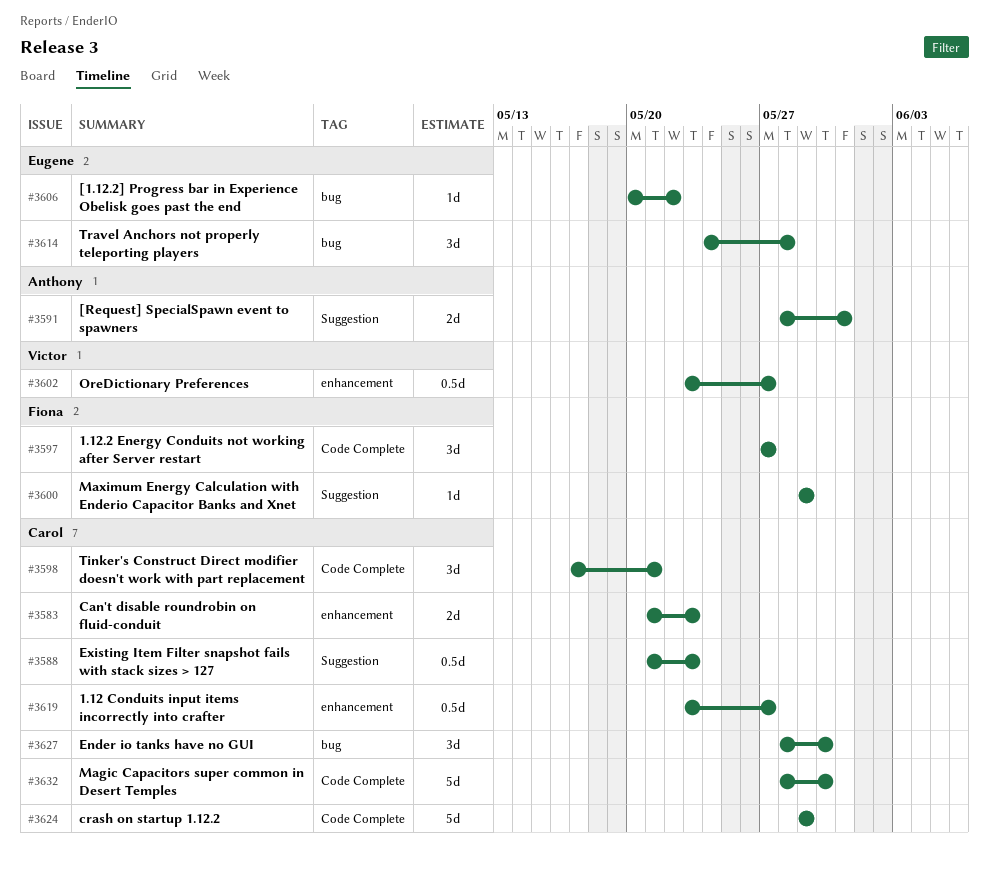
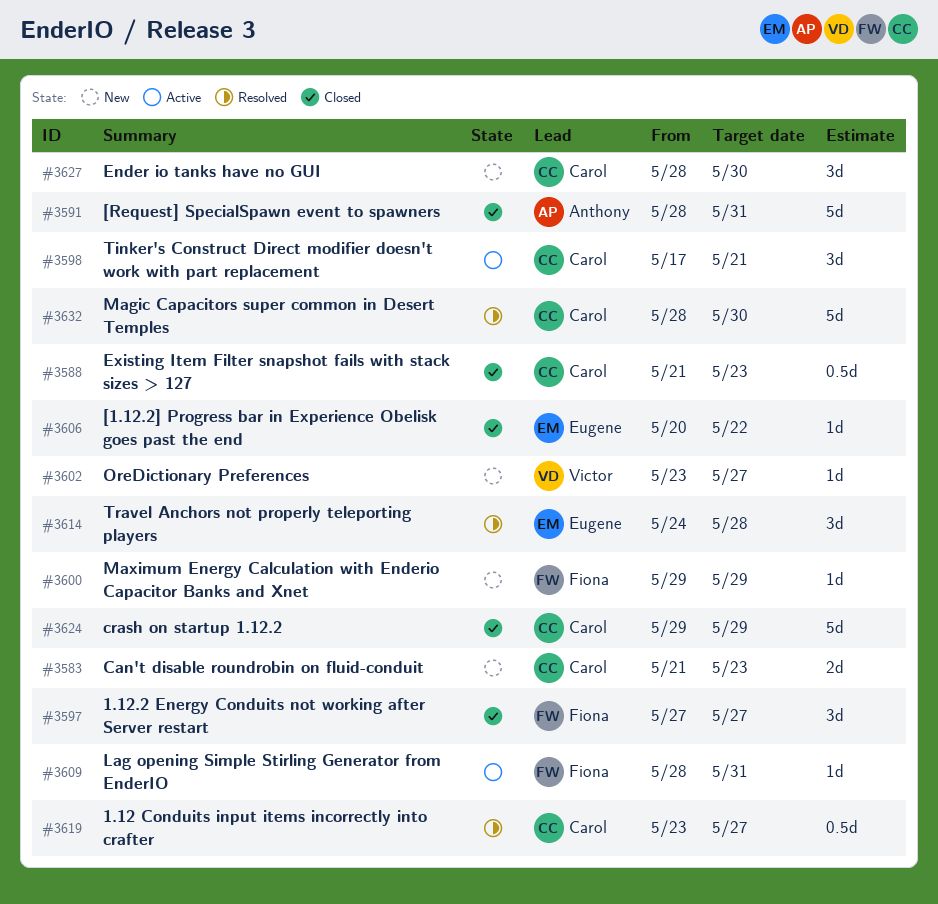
#3591, estimate: 2d -> 5d
#3602, estimate: 0.5d -> 1d
#3609: none -> present

